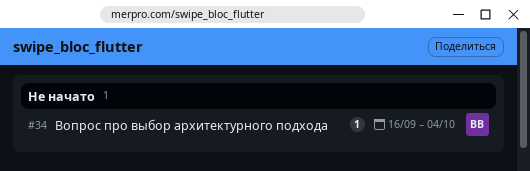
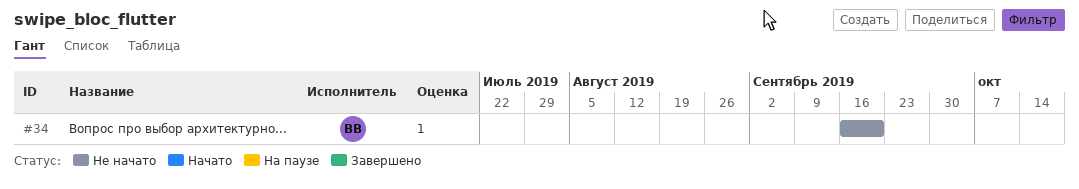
#34, due: Oct 4 -> Sep 20

